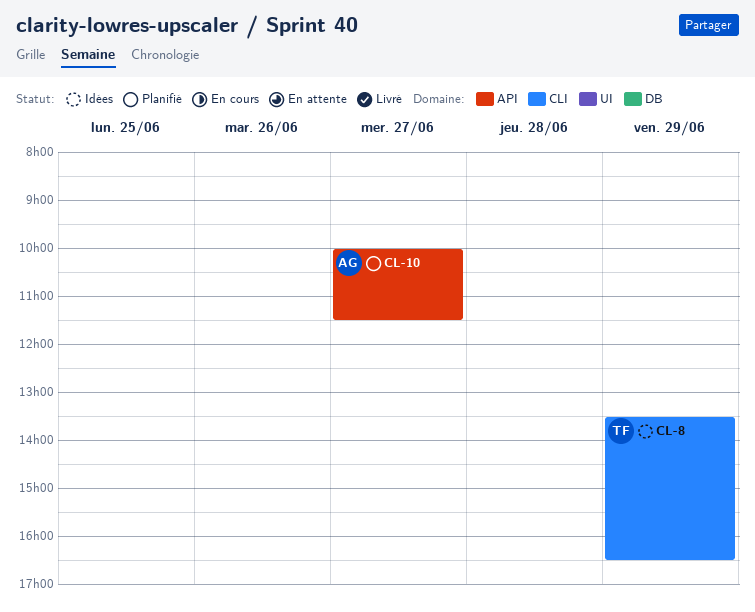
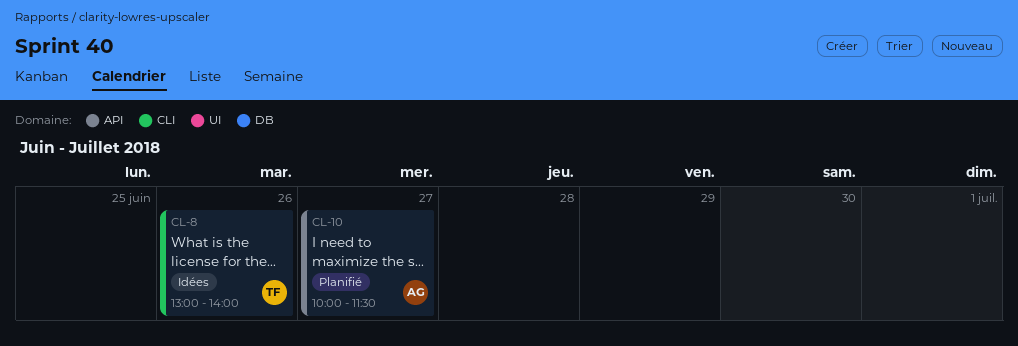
CL-8, day: Jun 29 -> Jun 26
CL-8, begins: 13:30 -> 13:00
CL-8, ends: 16:30 -> 14:00

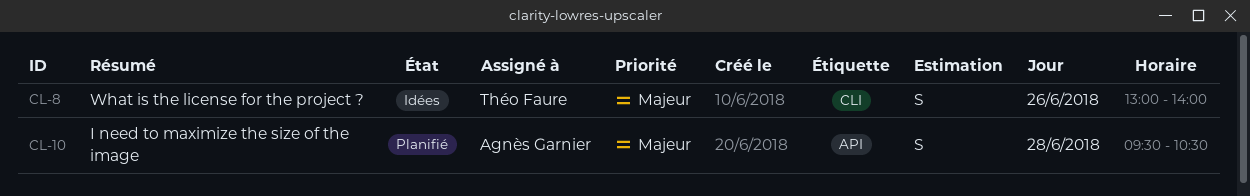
CL-10, day: Jun 27 -> Jun 28
CL-10, begins: 10:00 -> 09:30
CL-10, ends: 11:30 -> 10:30

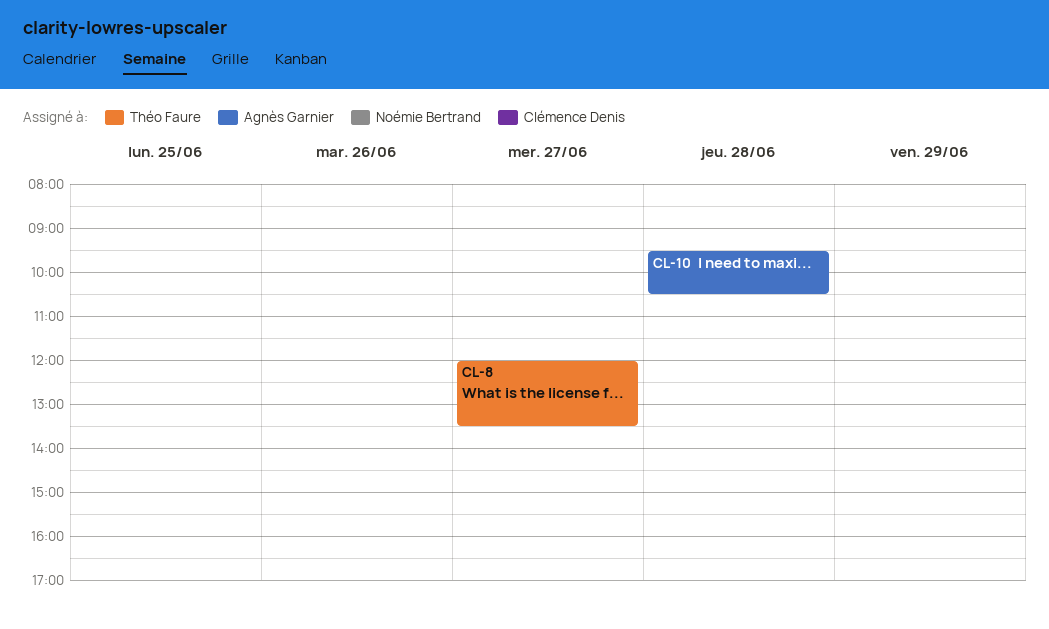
CL-8, day: Jun 26 -> Jun 27
CL-8, begins: 13:00 -> 12:00
CL-8, ends: 14:00 -> 13:30

